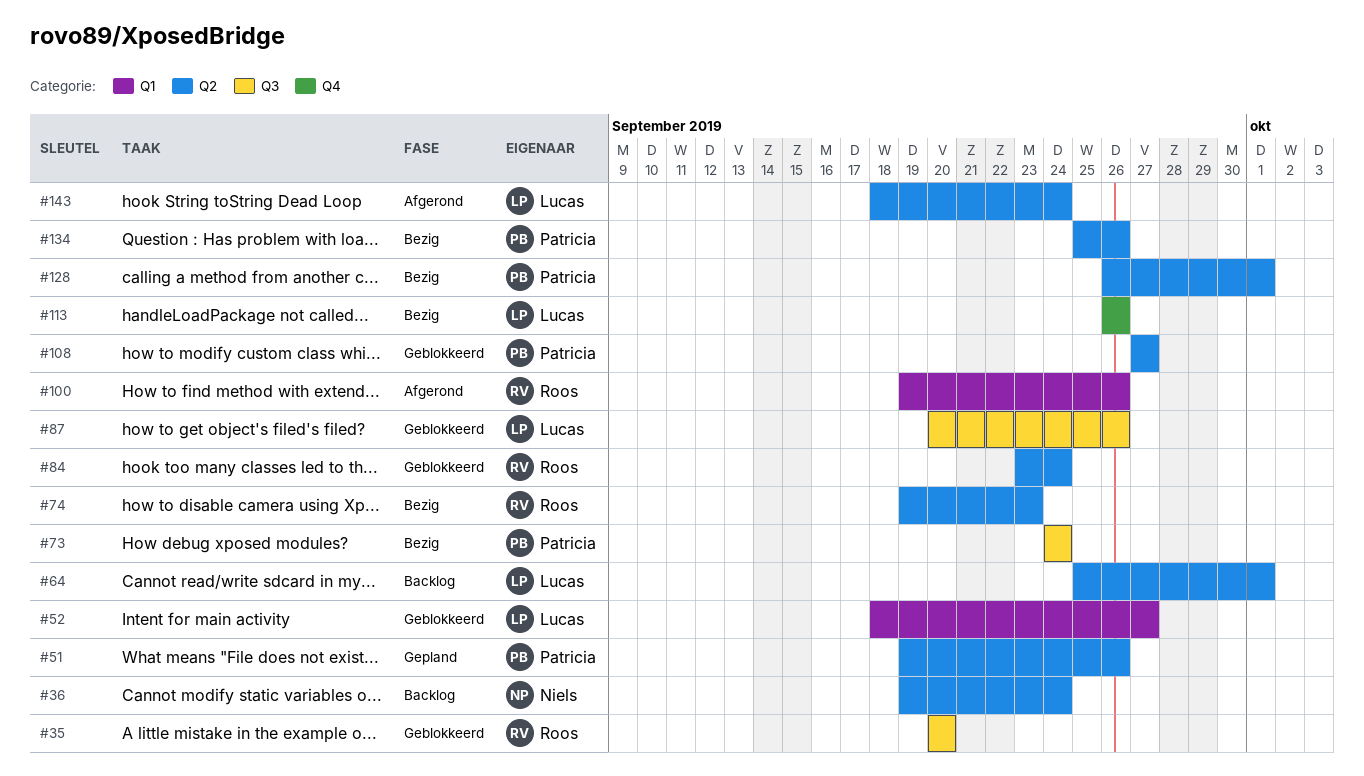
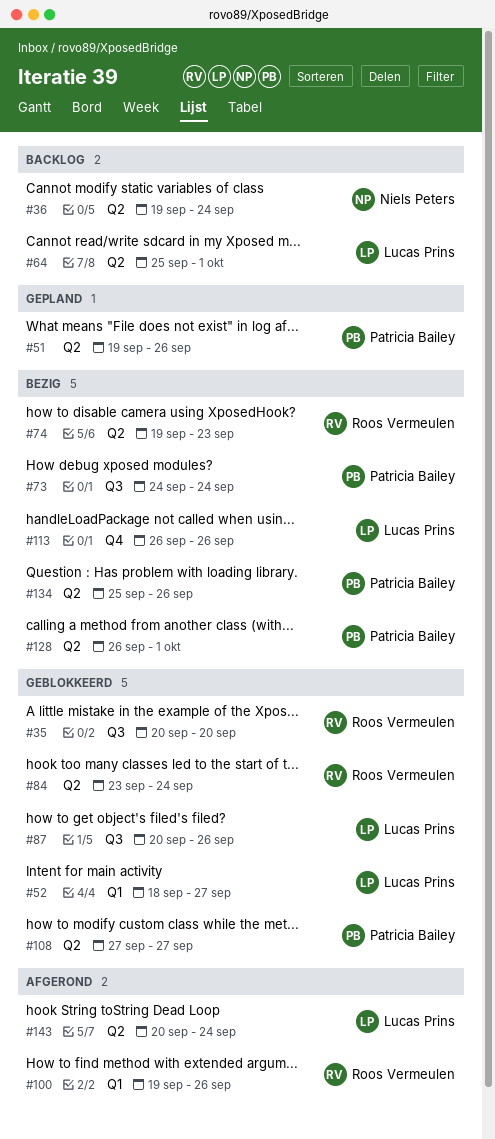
#143, start: Sep 18 -> Sep 20

